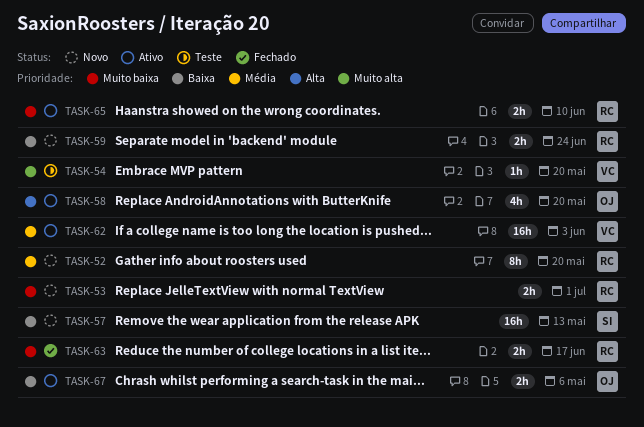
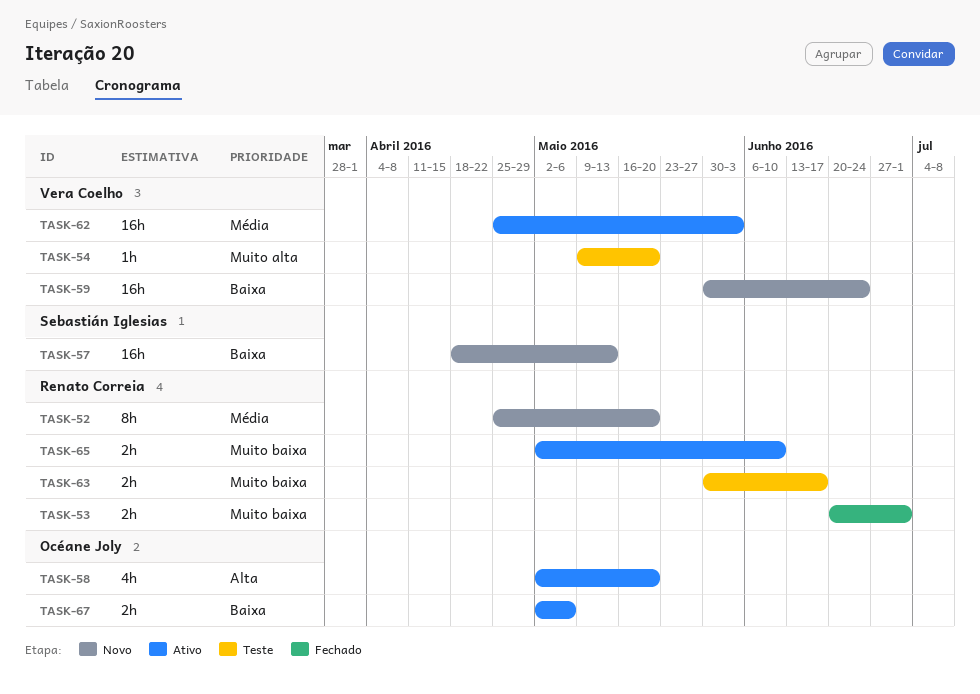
TASK-53, status: Novo -> Fechado
TASK-59, owner: Renato Correia -> Vera Coelho
TASK-59, estimate: 2h -> 16h
TASK-63, status: Fechado -> Teste

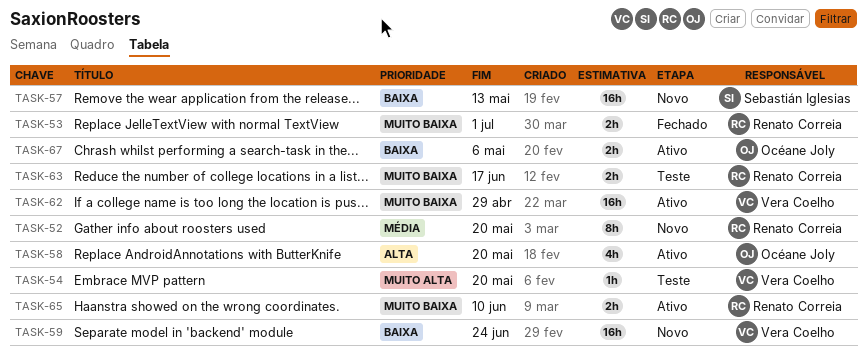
TASK-62, priority: Média -> Muito baixa
TASK-62, due: Jun 3 -> Apr 29

